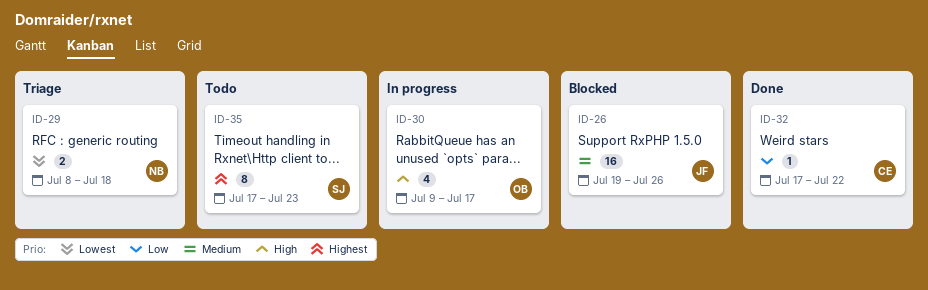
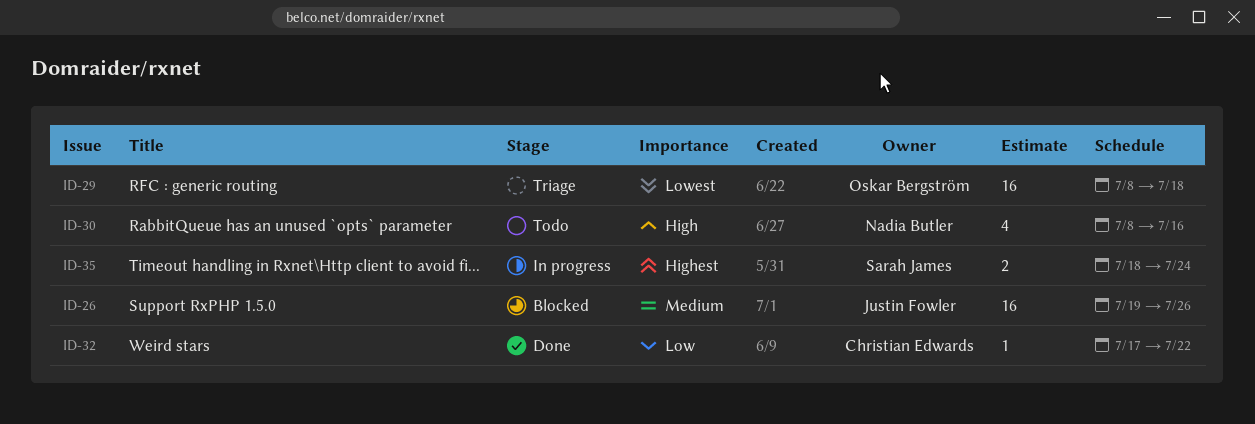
ID-29, owner: Nadia Butler -> Oskar Bergström
ID-29, estimate: 2 -> 16
ID-30, status: In progress -> Todo
ID-30, owner: Oskar Bergström -> Nadia Butler
ID-30, start: Jul 9 -> Jul 8
ID-30, due: Jul 17 -> Jul 16
ID-35, status: Todo -> In progress
ID-35, estimate: 8 -> 2
ID-35, start: Jul 17 -> Jul 18
ID-35, due: Jul 23 -> Jul 24

